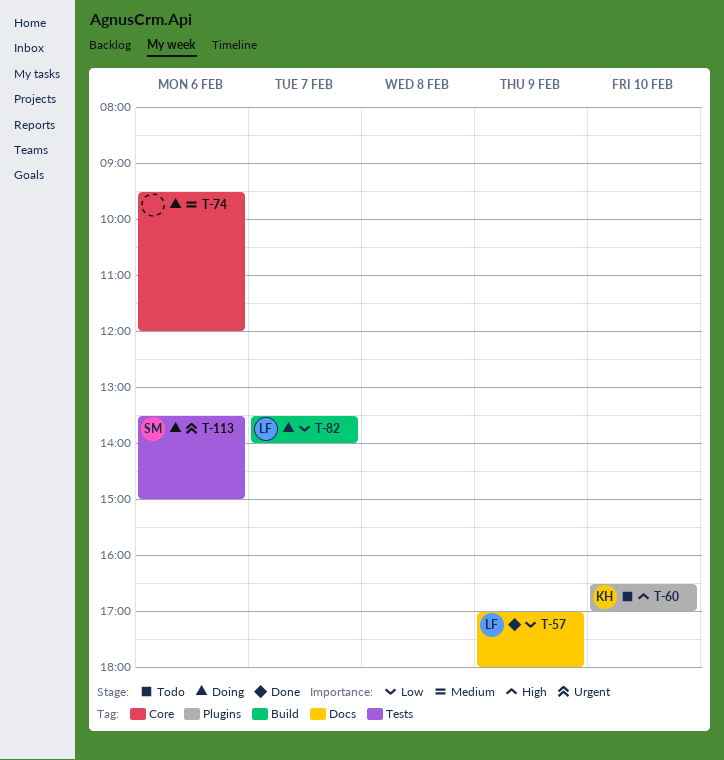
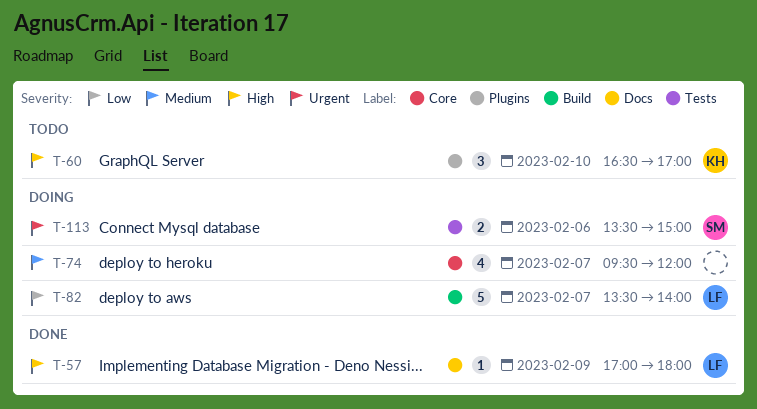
T-57, priority: Low -> High
T-74, day: Feb 6 -> Feb 7

